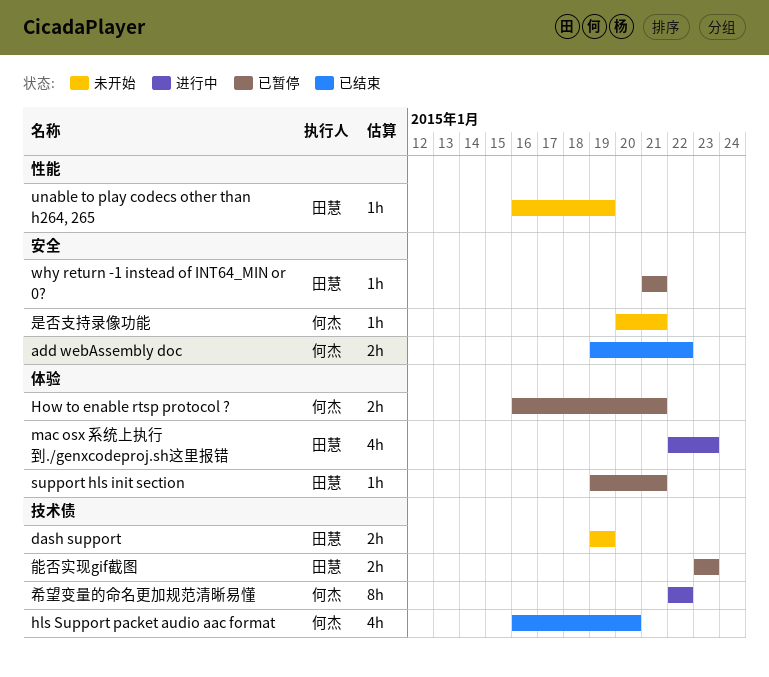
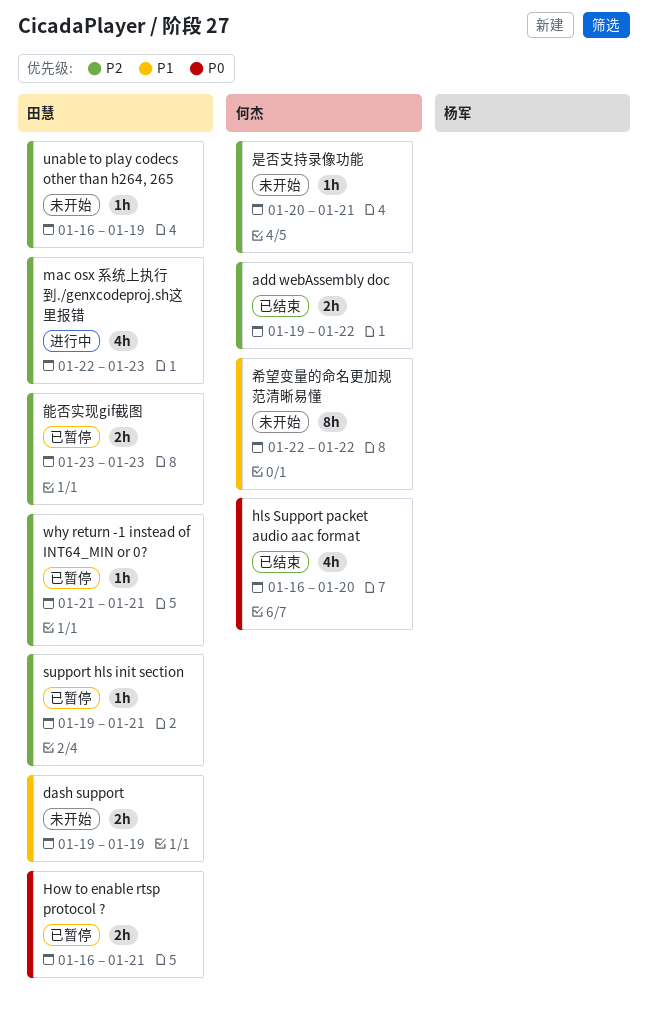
How to enable rtsp protocol ?, owner: 何杰 -> 田慧
希望变量的命名更加规范清晰易懂, status: 进行中 -> 未开始

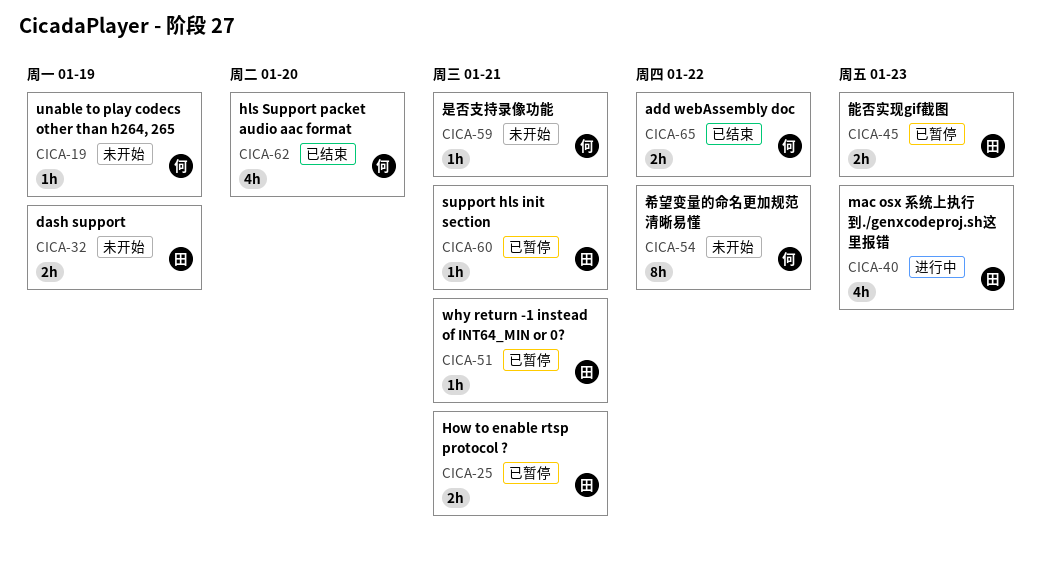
unable to play codecs other than h264, 265, owner: 田慧 -> 何杰

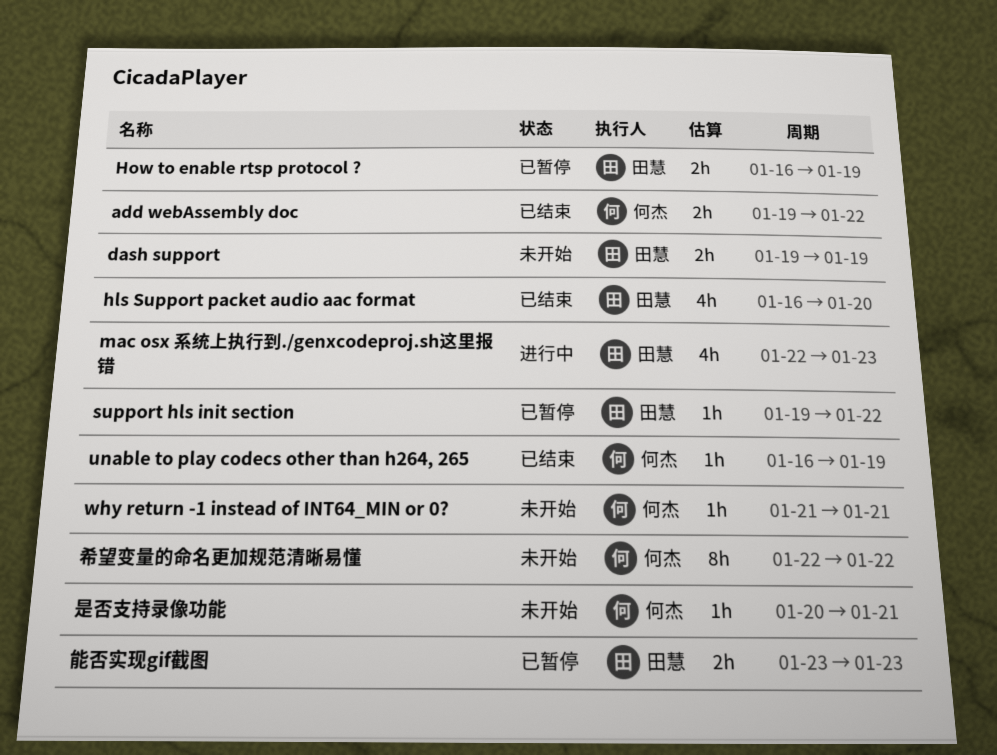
hls Support packet audio aac format, owner: 何杰 -> 田慧
How to enable rtsp protocol ?, due: Jan 21 -> Jan 19
support hls init section, due: Jan 21 -> Jan 22
unable to play codecs other than h264, 265, status: 未开始 -> 已结束
why return -1 instead of INT64_MIN or 0?, status: 已暂停 -> 未开始
why return -1 instead of INT64_MIN or 0?, owner: 田慧 -> 何杰

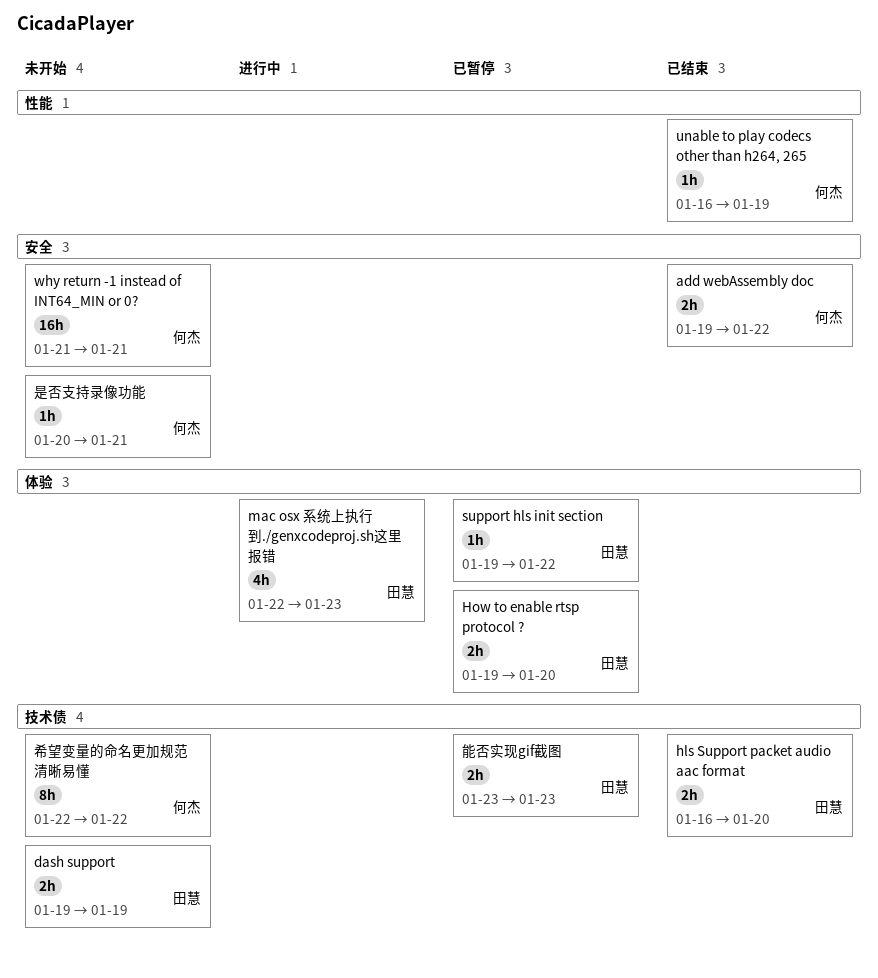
hls Support packet audio aac format, estimate: 4h -> 2h
How to enable rtsp protocol ?, start: Jan 16 -> Jan 19
How to enable rtsp protocol ?, due: Jan 19 -> Jan 20
why return -1 instead of INT64_MIN or 0?, estimate: 1h -> 16h

